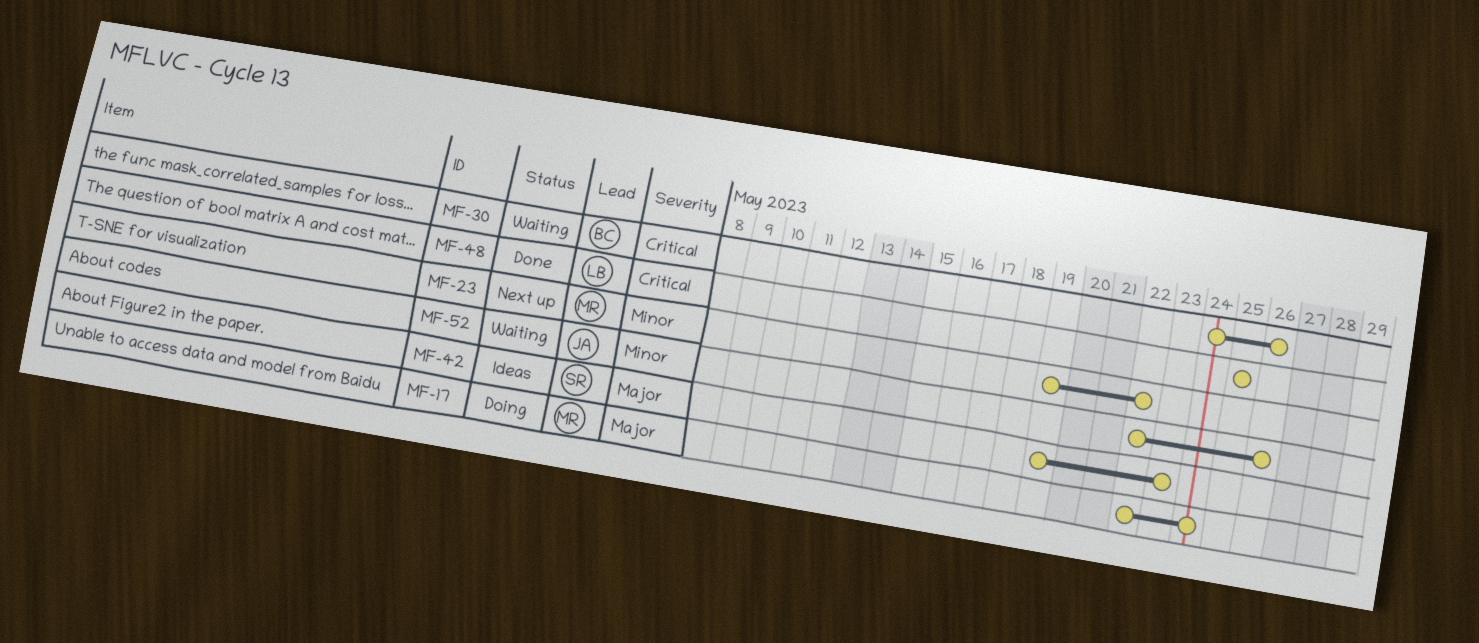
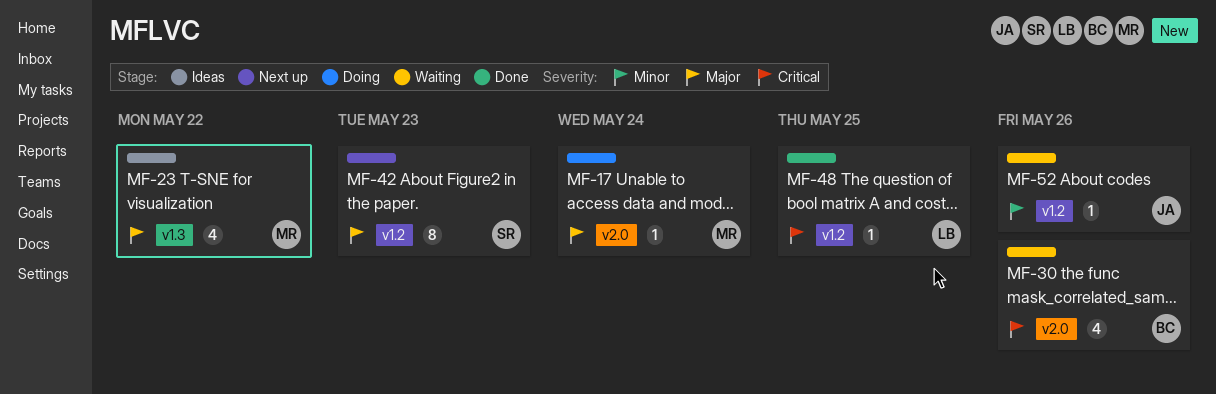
MF-23, status: Next up -> Ideas
MF-23, priority: Minor -> Major
MF-42, status: Ideas -> Next up

